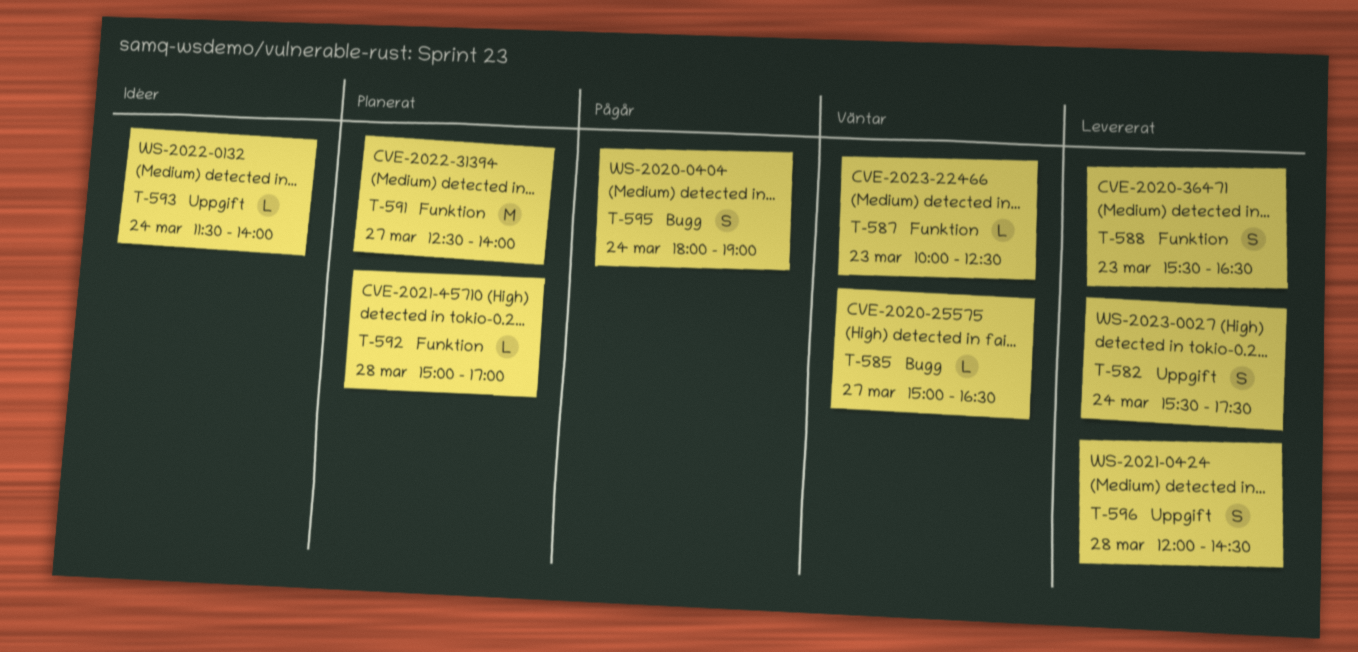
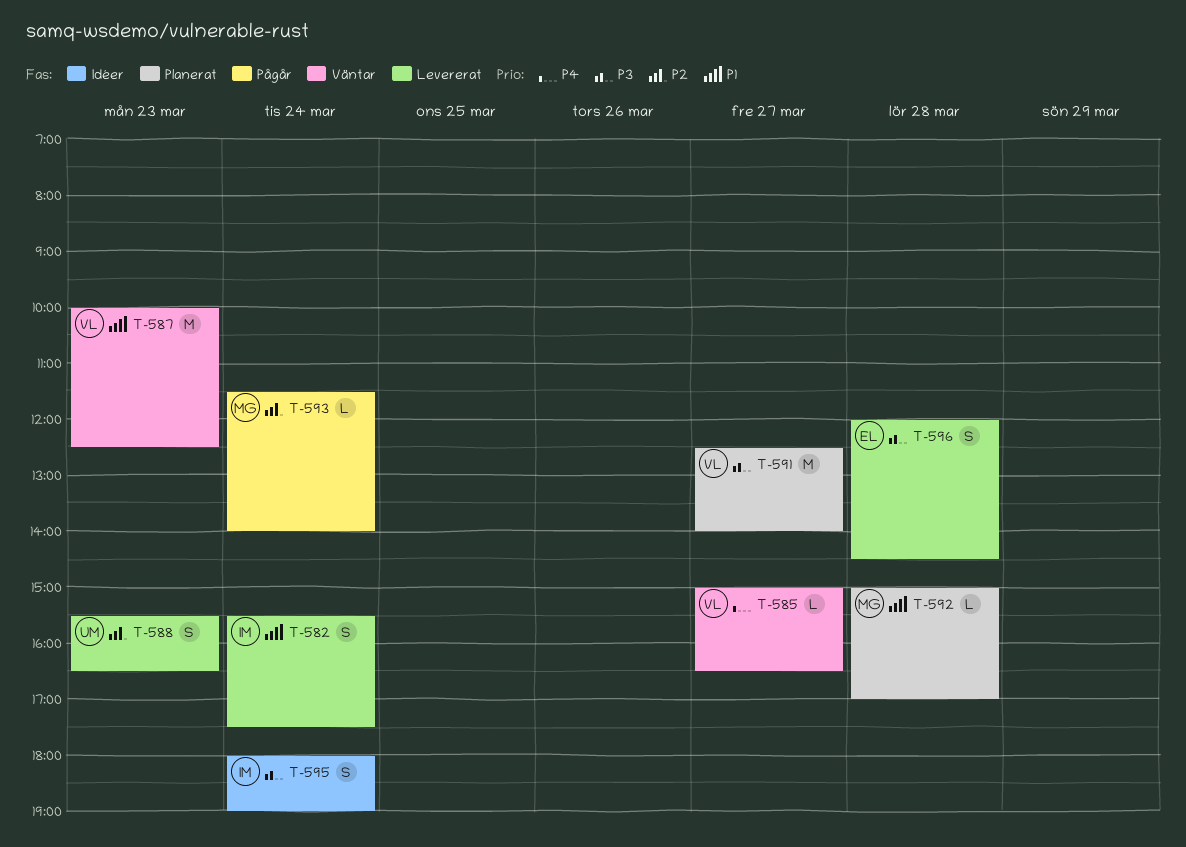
T-587, estimate: L -> M
T-593, status: Idéer -> Pågår
T-595, status: Pågår -> Idéer

